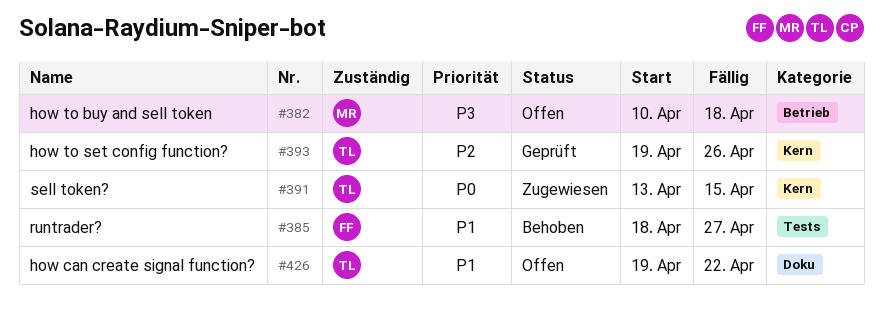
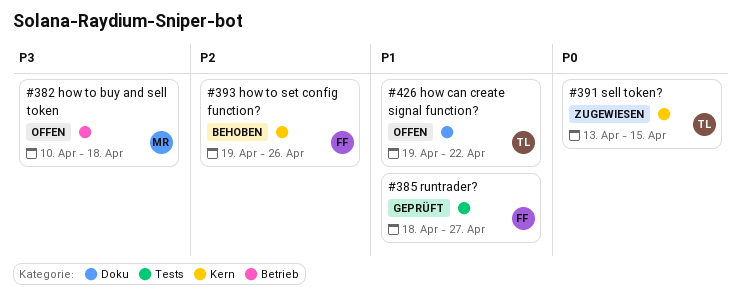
#385, status: Behoben -> Geprüft
#393, status: Geprüft -> Behoben
#393, owner: TL -> FF

